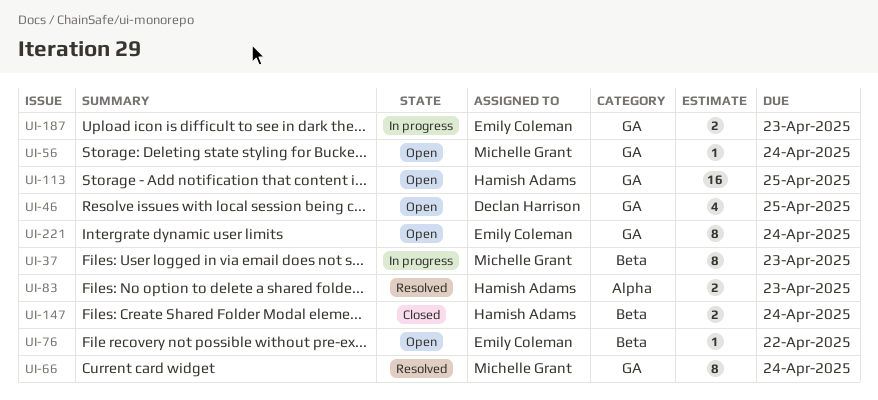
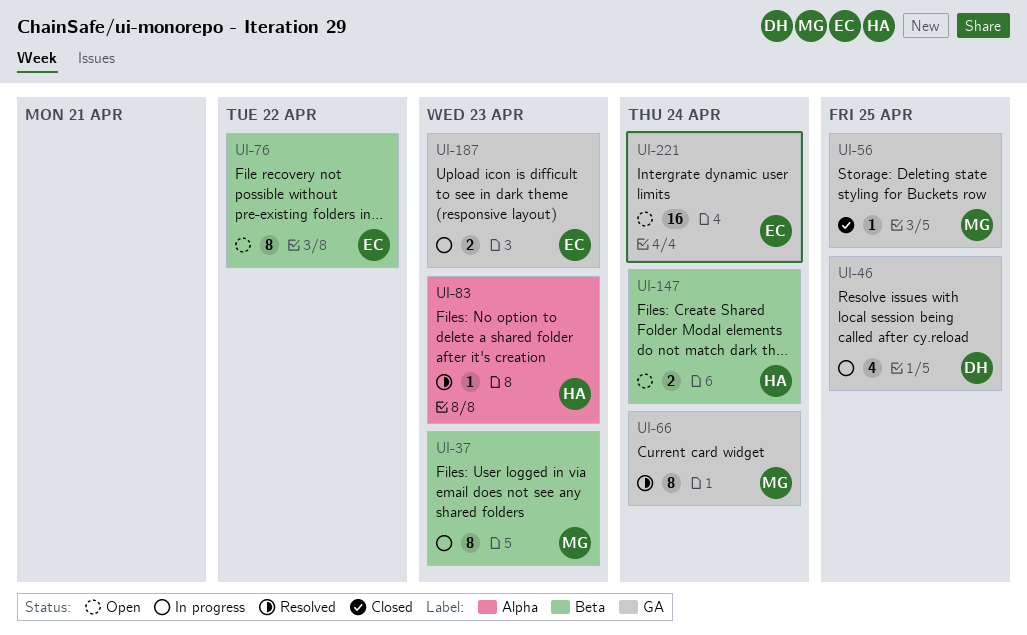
UI-46, status: Open -> In progress
UI-56, status: Open -> Closed
UI-56, due: Apr 24 -> Apr 25
UI-76, estimate: 1 -> 8
UI-83, estimate: 2 -> 1
UI-113: present -> none
UI-147, status: Closed -> Open
UI-221, estimate: 8 -> 16

